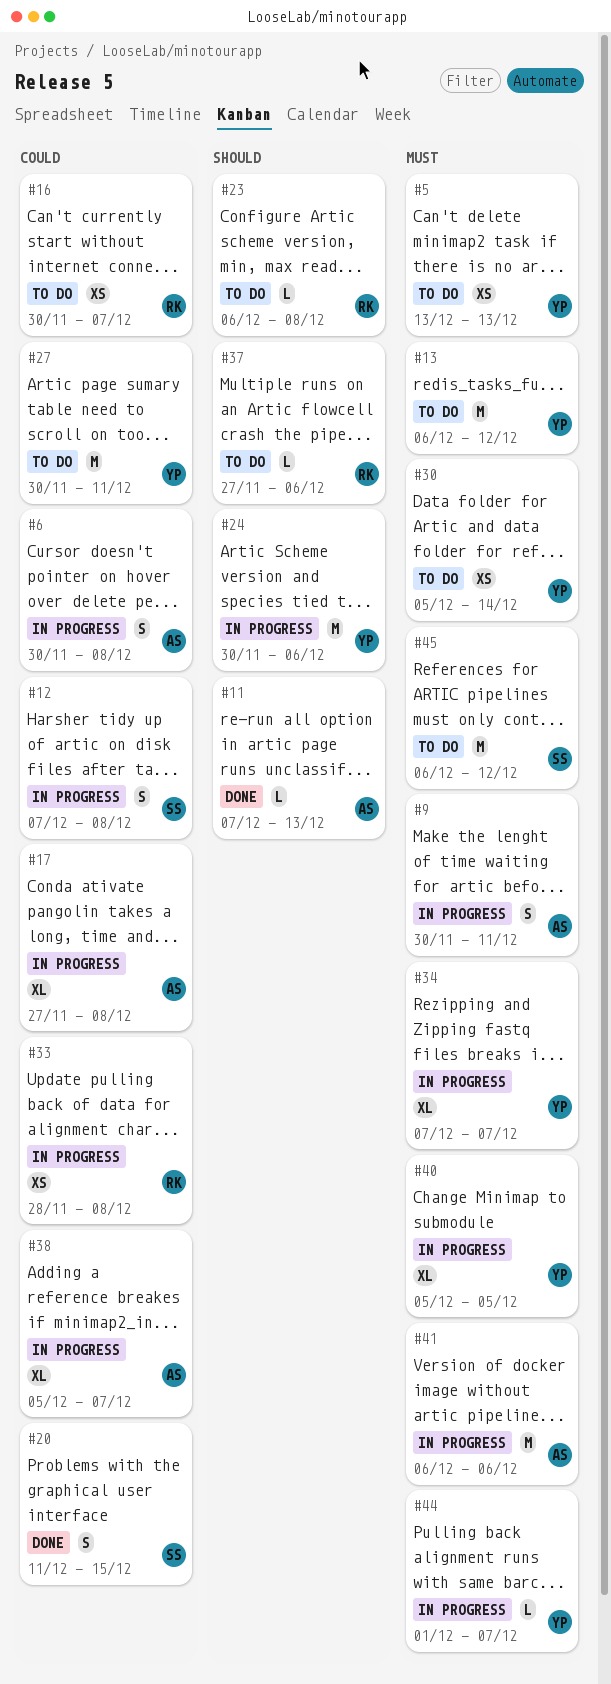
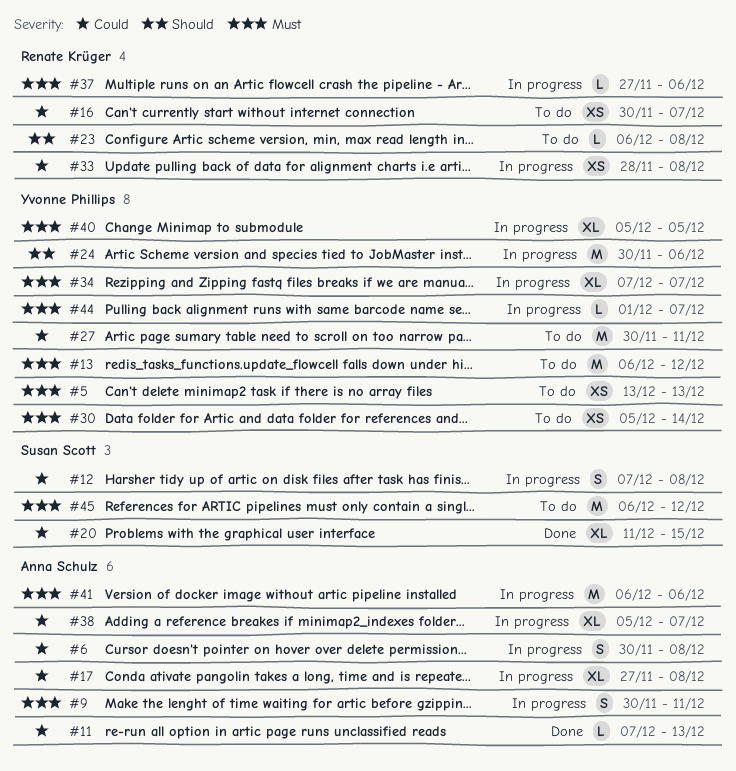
#11, priority: Should -> Could
#20, estimate: S -> XL
#37, status: To do -> In progress
#37, priority: Should -> Must

